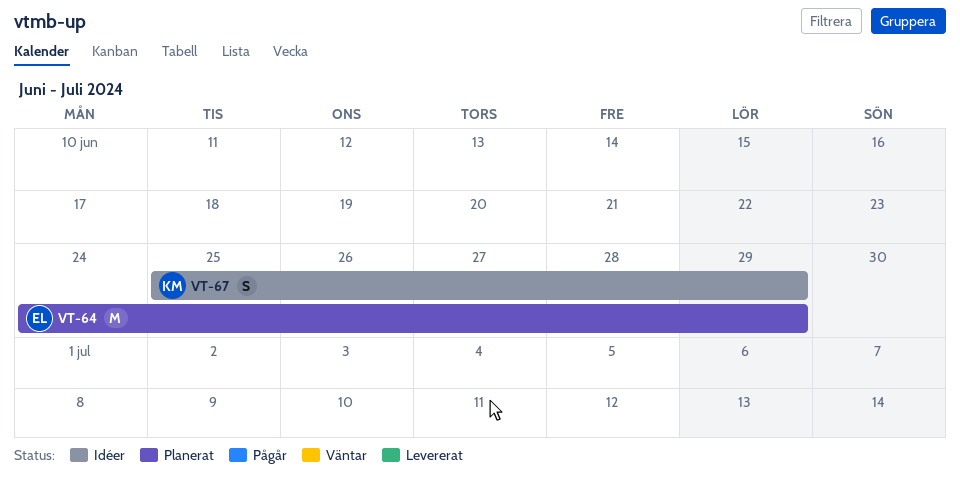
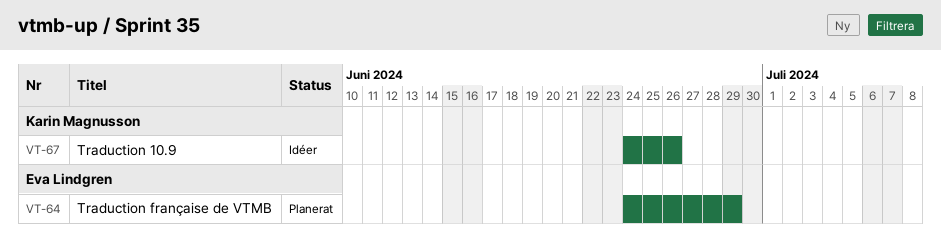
VT-67, start: Jun 25 -> Jun 24
VT-67, due: Jun 29 -> Jun 26

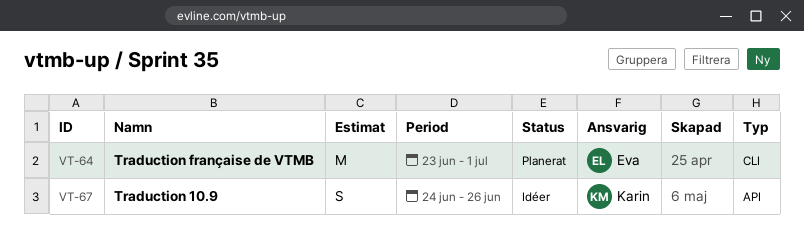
VT-64, start: Jun 24 -> Jun 23
VT-64, due: Jun 29 -> Jul 1

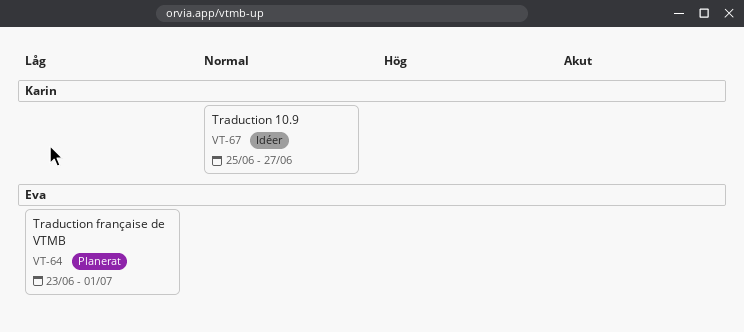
VT-67, start: Jun 24 -> Jun 25
VT-67, due: Jun 26 -> Jun 27

